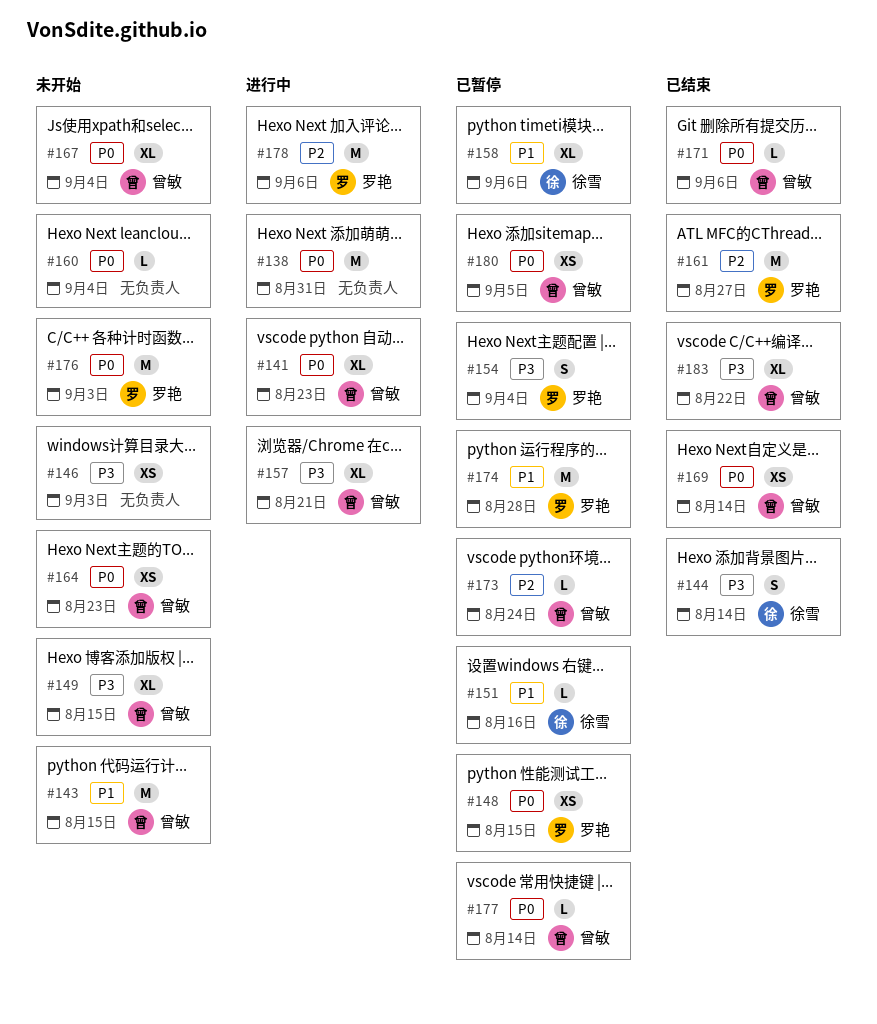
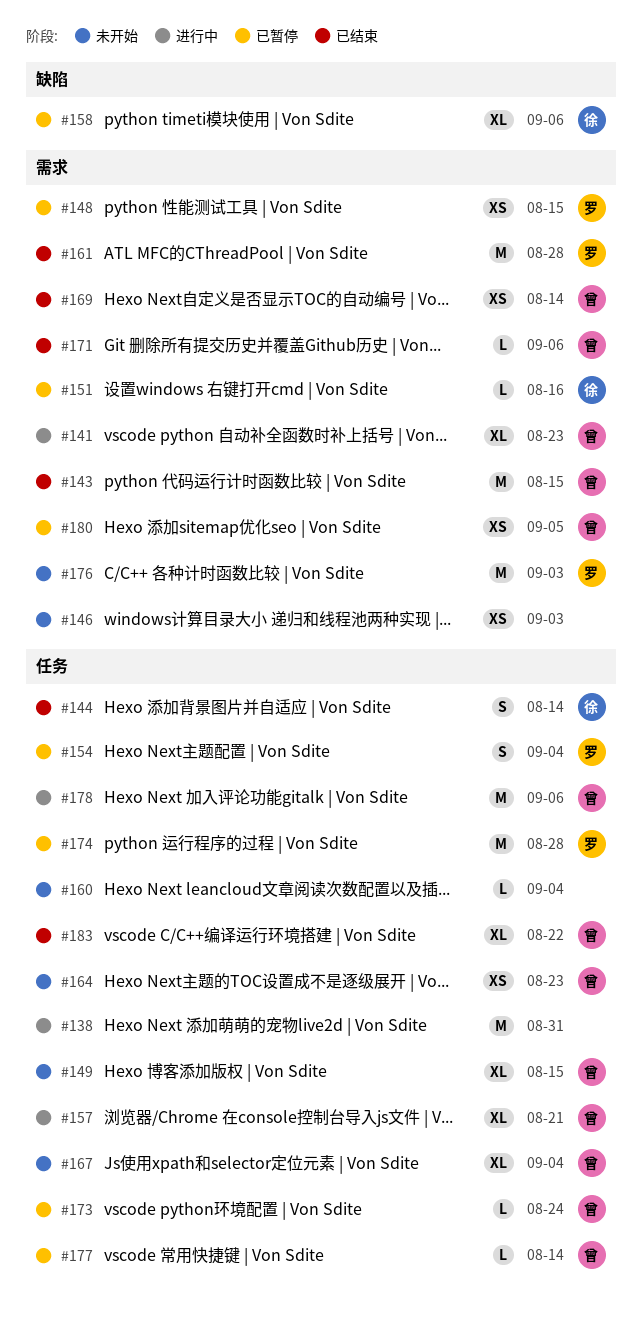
#143, status: 未开始 -> 已结束
#161, due: Aug 27 -> Aug 28
#178, owner: 罗艳 -> 曾敏

